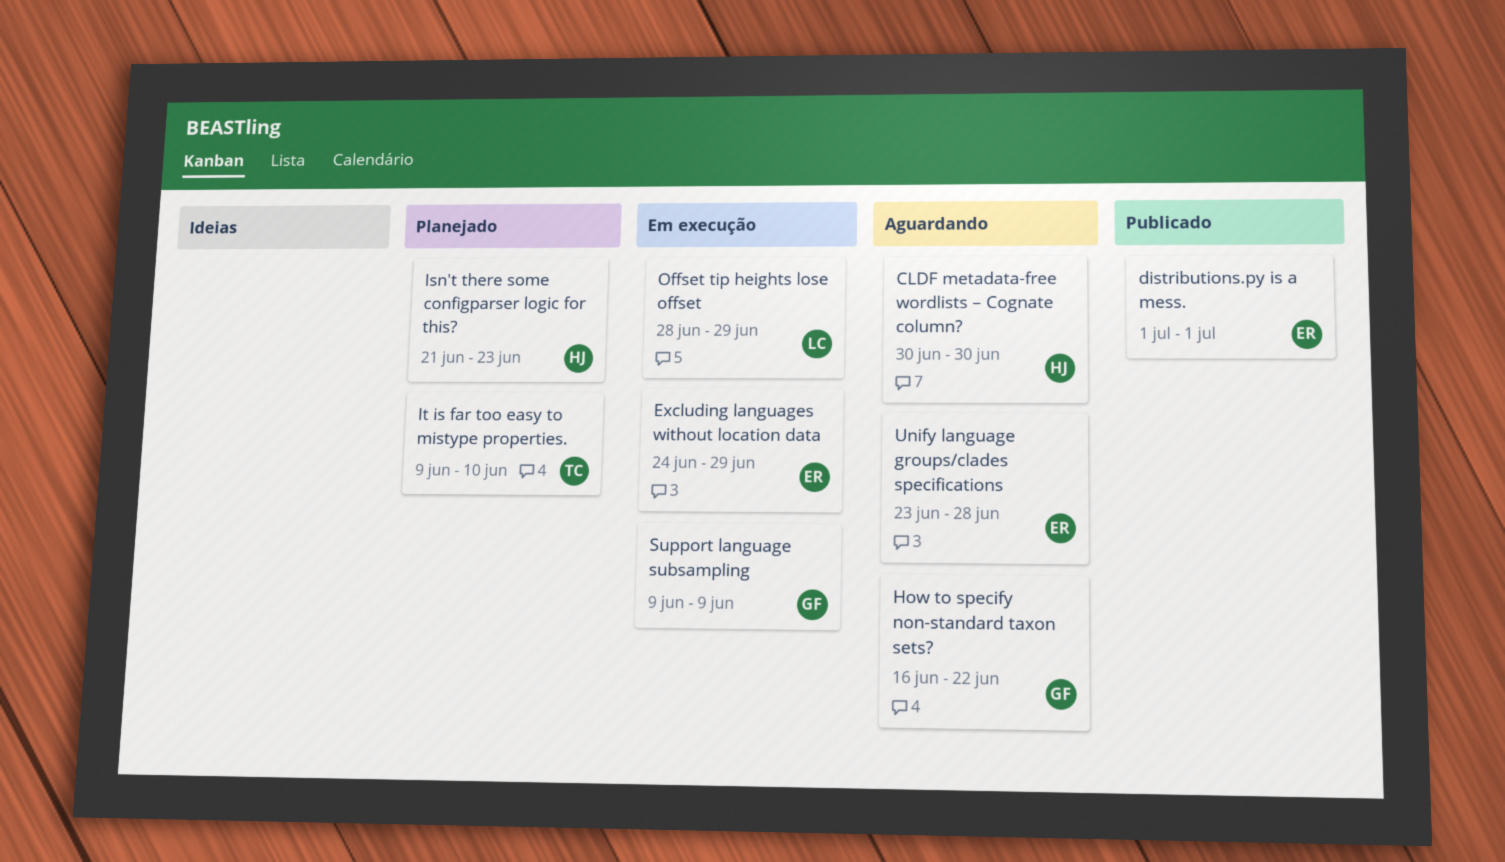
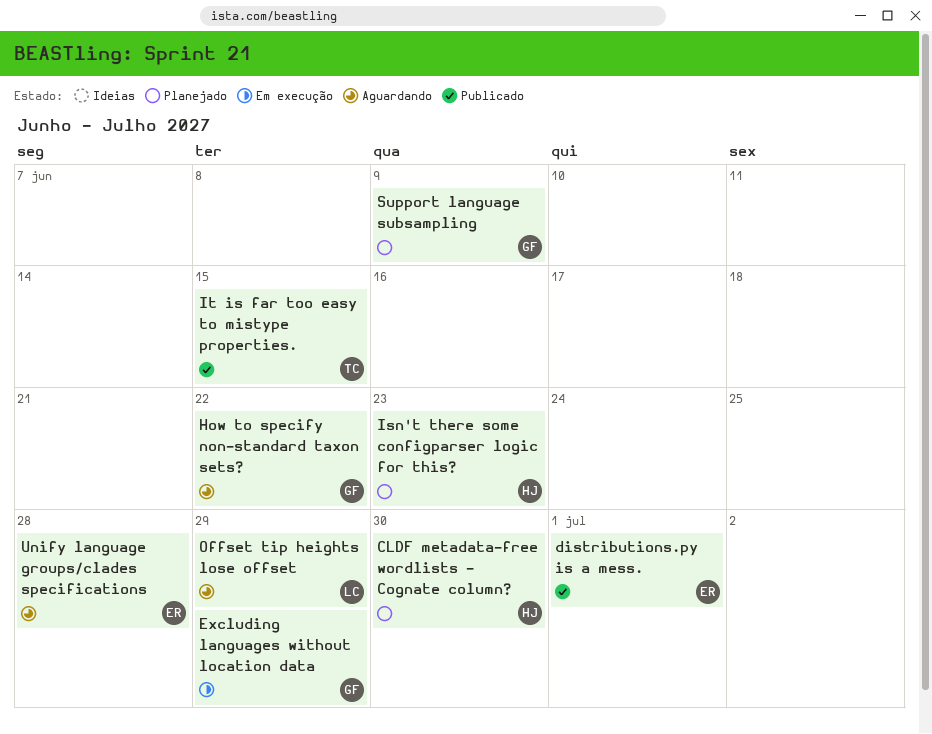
CLDF metadata-free wordlists – Cognate column?, status: Aguardando -> Planejado
Excluding languages without location data, owner: ER -> GF
It is far too easy to mistype properties., status: Planejado -> Publicado
It is far too easy to mistype properties., due: Jun 10 -> Jun 15
Offset tip heights lose offset, status: Em execução -> Aguardando
Support language subsampling, status: Em execução -> Planejado

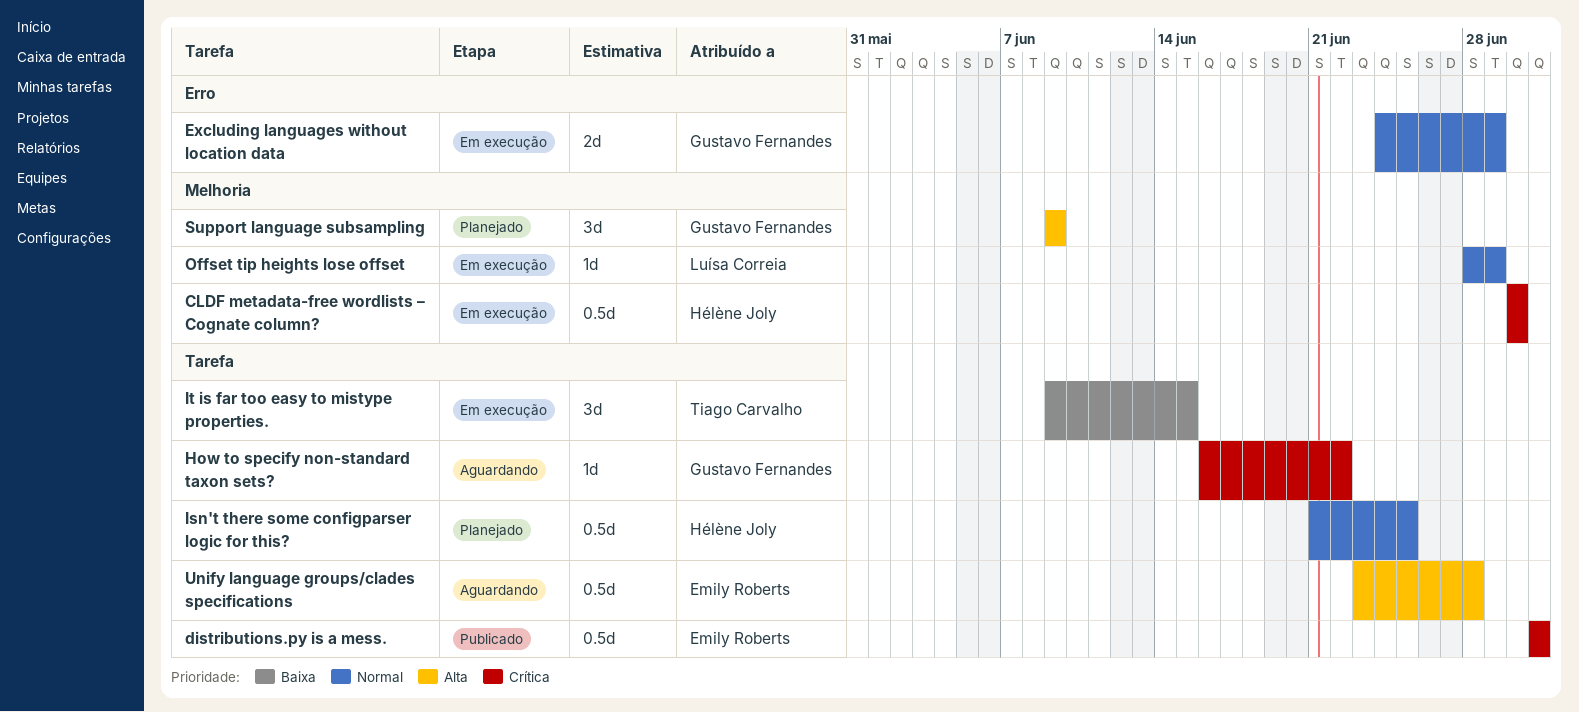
CLDF metadata-free wordlists – Cognate column?, status: Planejado -> Em execução
Isn't there some configparser logic for this?, due: Jun 23 -> Jun 25
It is far too easy to mistype properties., status: Publicado -> Em execução
Offset tip heights lose offset, status: Aguardando -> Em execução

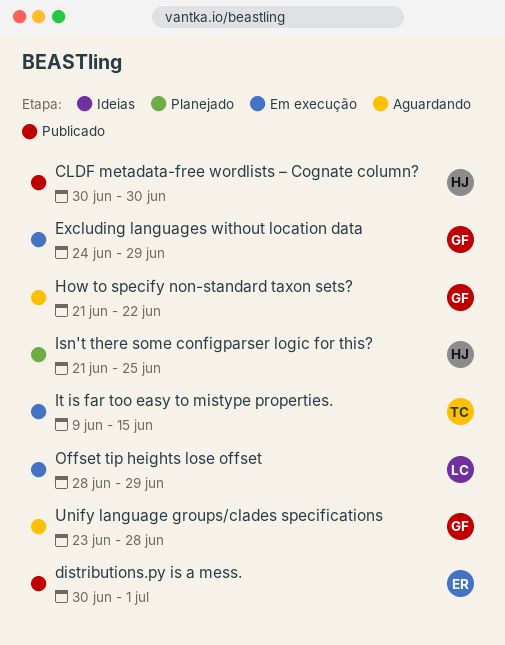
CLDF metadata-free wordlists – Cognate column?, status: Em execução -> Publicado
distributions.py is a mess., start: Jul 1 -> Jun 30
How to specify non-standard taxon sets?, start: Jun 16 -> Jun 21
Support language subsampling: present -> none
Unify language groups/clades specifications, owner: Emily Roberts -> Gustavo Fernandes

